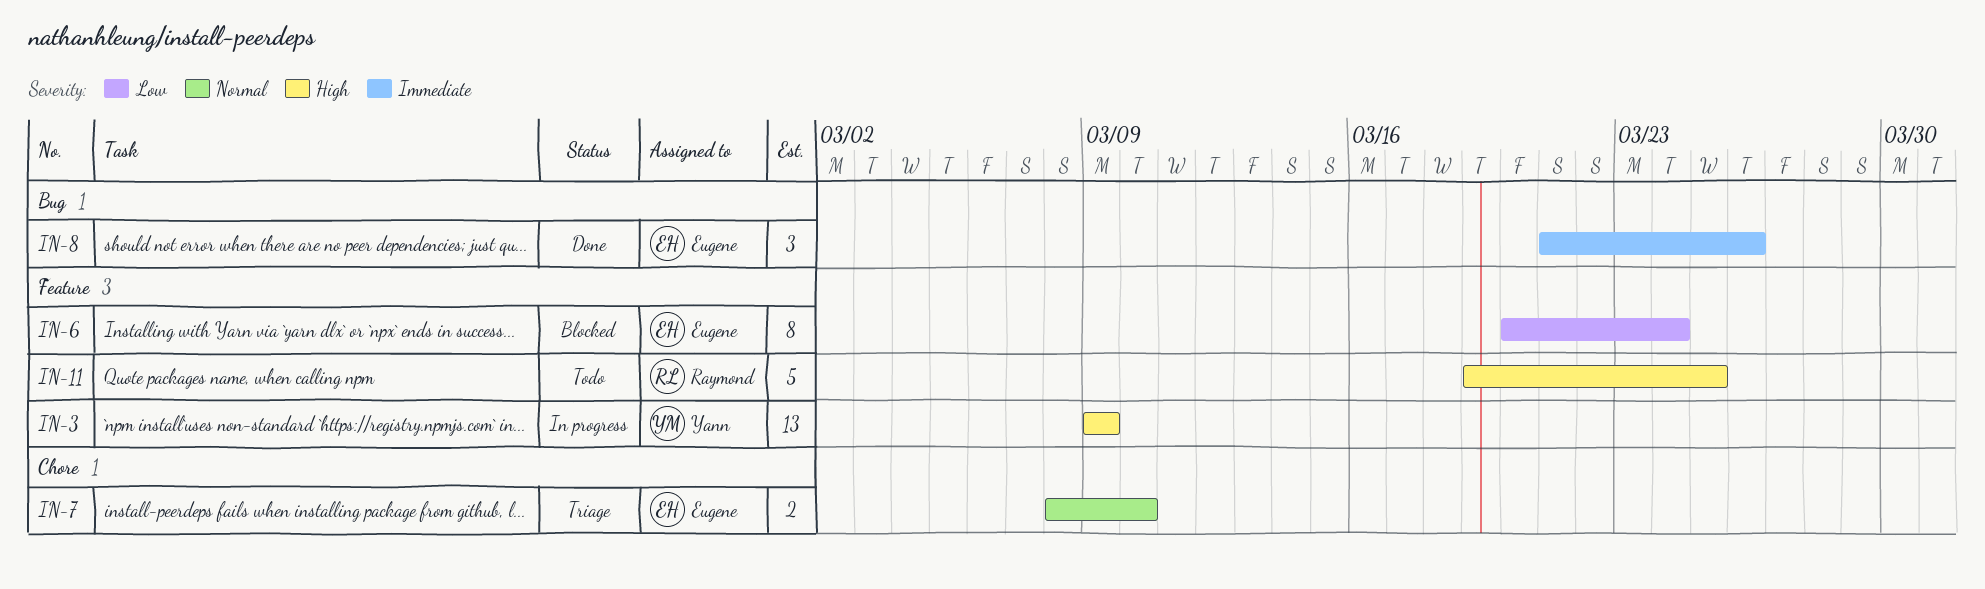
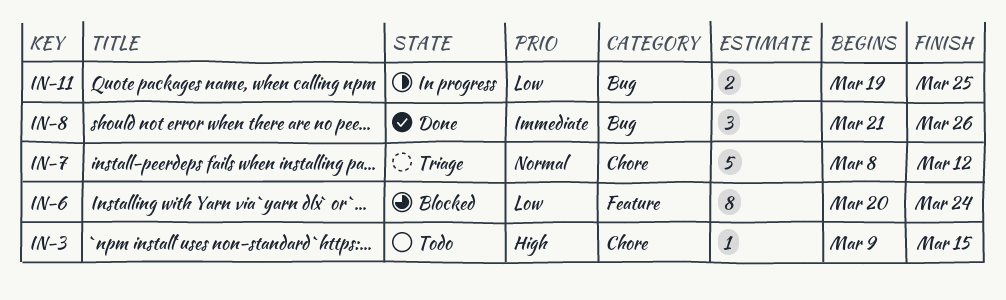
IN-3, status: In progress -> Todo
IN-3, label: Feature -> Chore
IN-3, estimate: 13 -> 1
IN-3, due: Mar 9 -> Mar 15
IN-7, estimate: 2 -> 5
IN-7, due: Mar 10 -> Mar 12
IN-11, status: Todo -> In progress
IN-11, priority: High -> Low
IN-11, label: Feature -> Bug
IN-11, estimate: 5 -> 2

